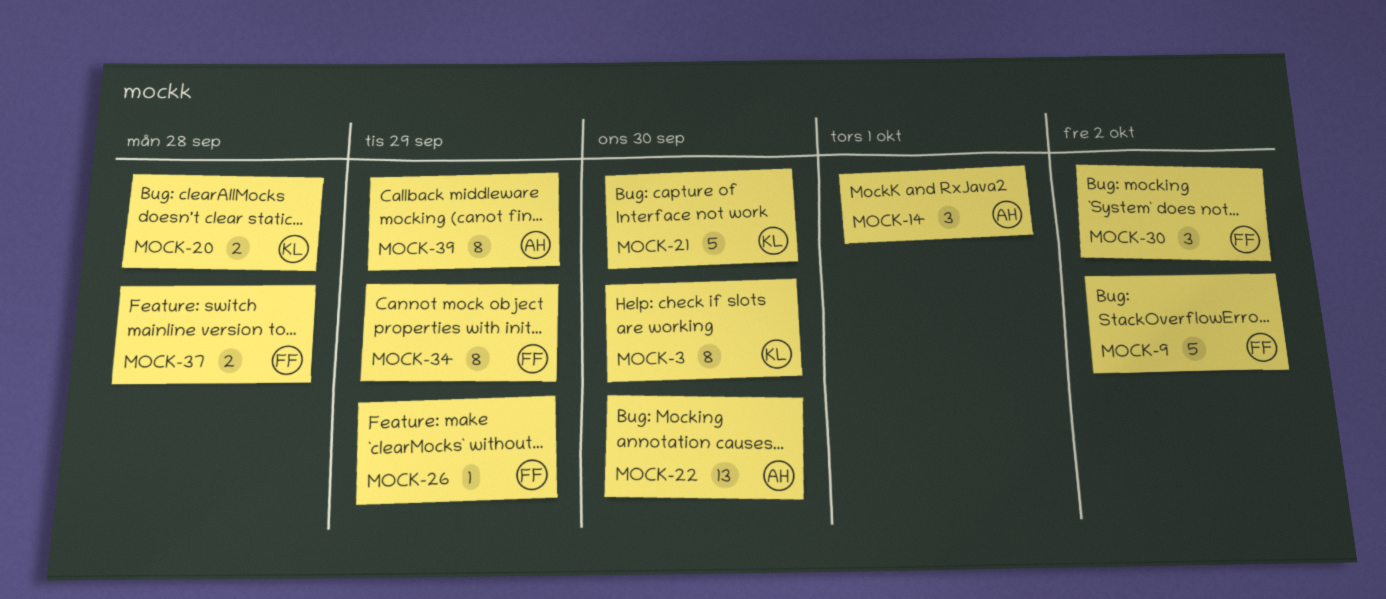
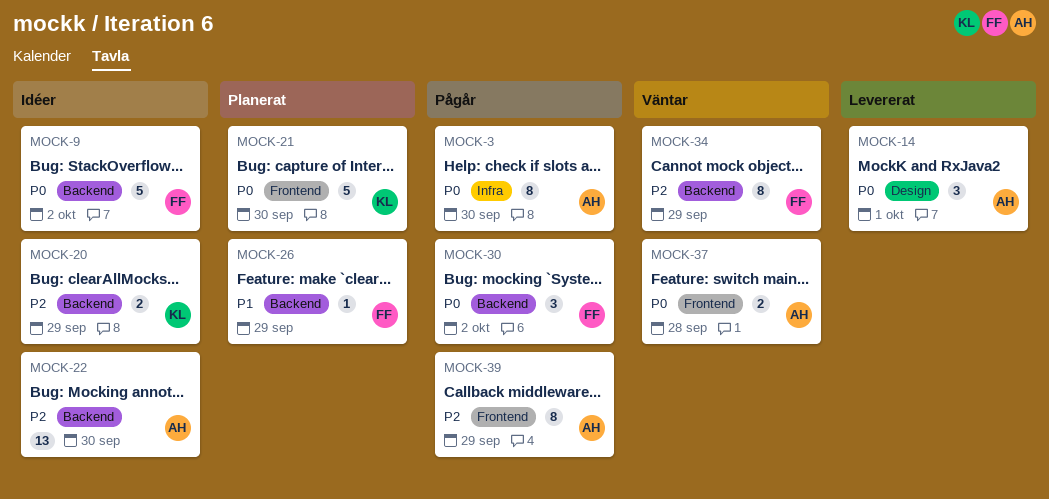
MOCK-3, owner: KL -> AH
MOCK-20, due: Sep 28 -> Sep 29
MOCK-37, owner: FF -> AH

